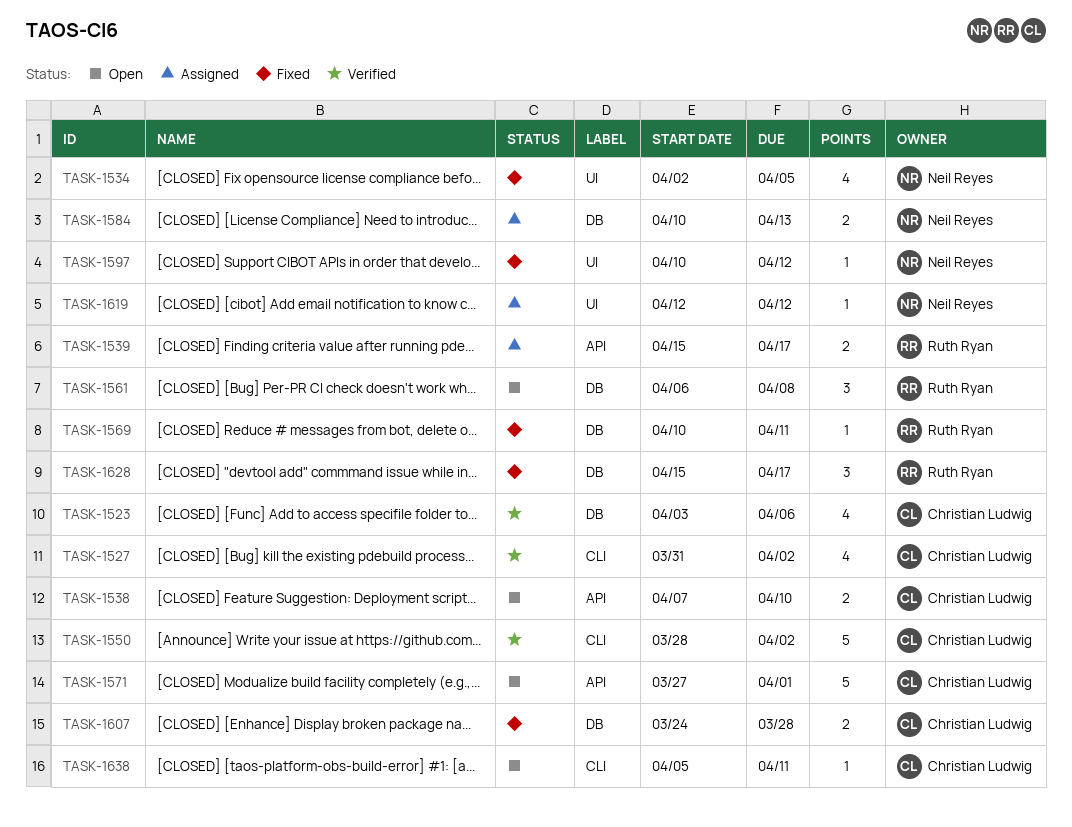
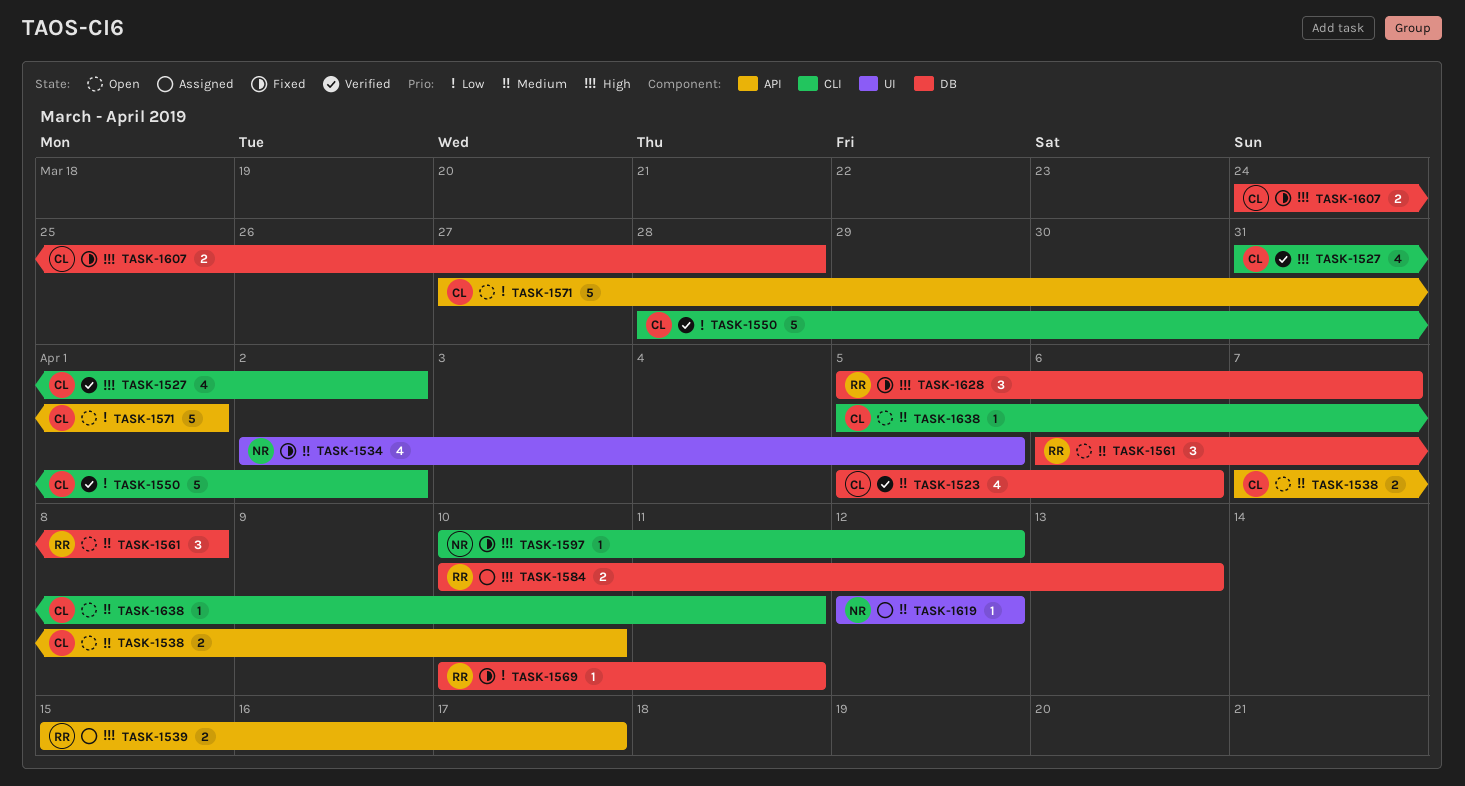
TASK-1523, start: Apr 3 -> Apr 5
TASK-1584, owner: Neil Reyes -> Ruth Ryan
TASK-1597, label: UI -> CLI
TASK-1628, start: Apr 15 -> Apr 5
TASK-1628, due: Apr 17 -> Apr 7

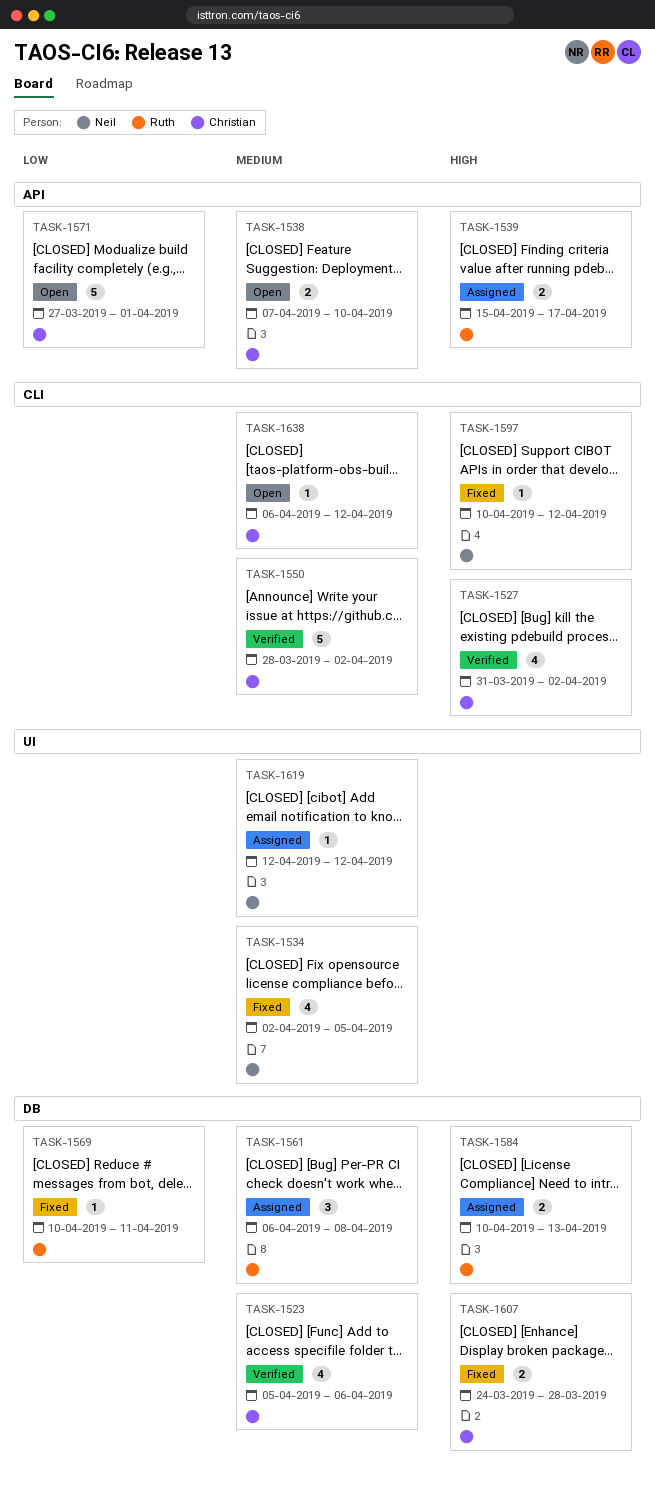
TASK-1550, priority: Low -> Medium
TASK-1561, status: Open -> Assigned
TASK-1628: present -> none
TASK-1638, start: Apr 5 -> Apr 6
TASK-1638, due: Apr 11 -> Apr 12

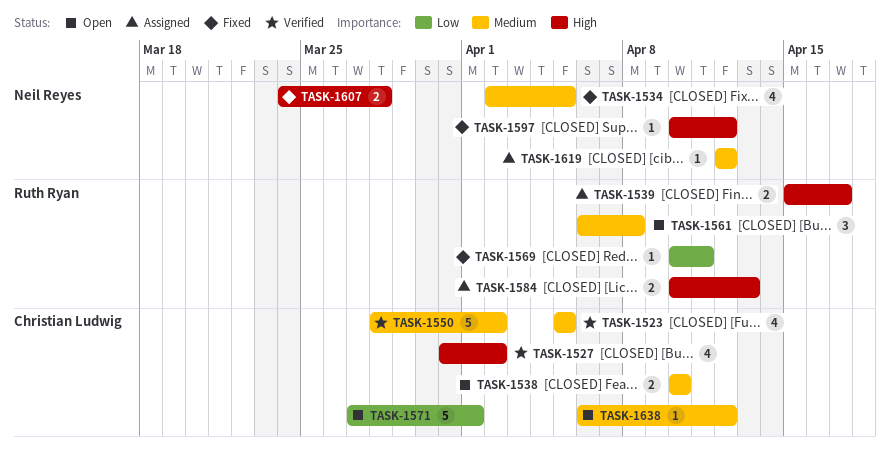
TASK-1523, due: Apr 6 -> Apr 5
TASK-1538, start: Apr 7 -> Apr 10
TASK-1561, status: Assigned -> Open
TASK-1607, owner: Christian Ludwig -> Neil Reyes

